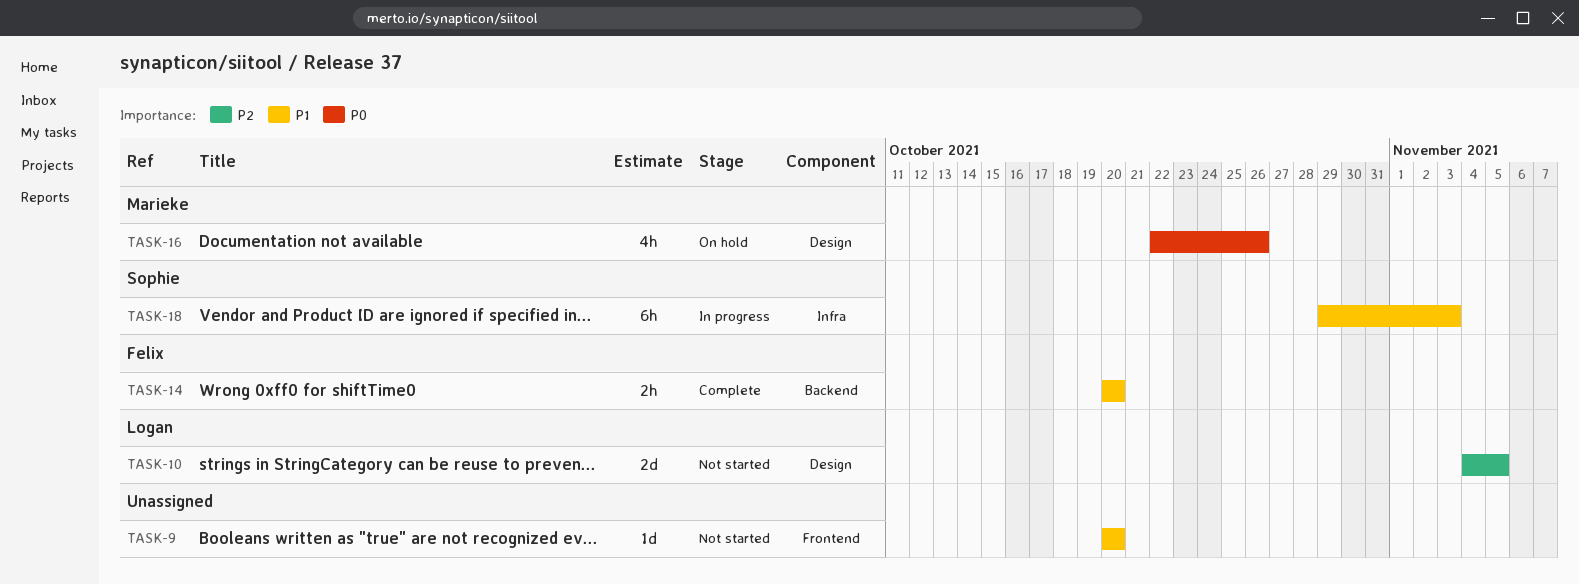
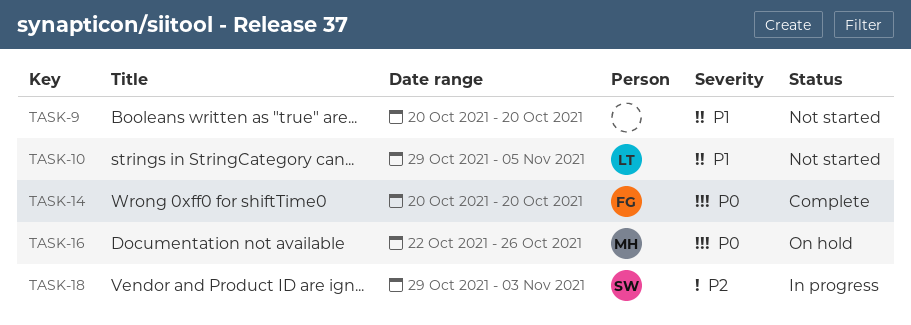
TASK-10, priority: P2 -> P1
TASK-10, start: Nov 4 -> Oct 29
TASK-14, priority: P1 -> P0
TASK-18, priority: P1 -> P2

